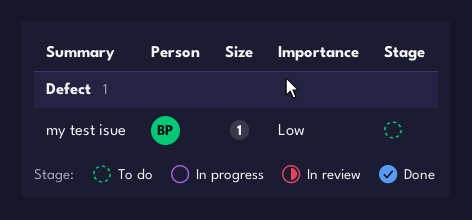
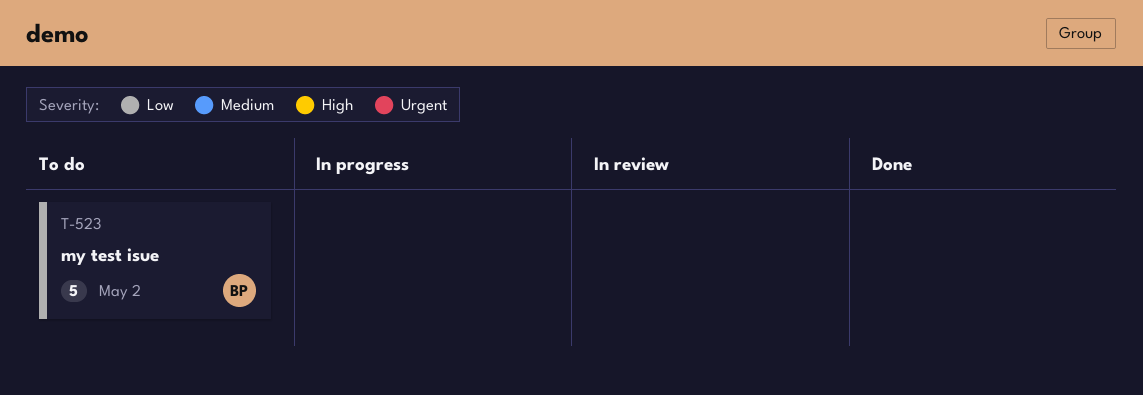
my test isue, estimate: 1 -> 5

